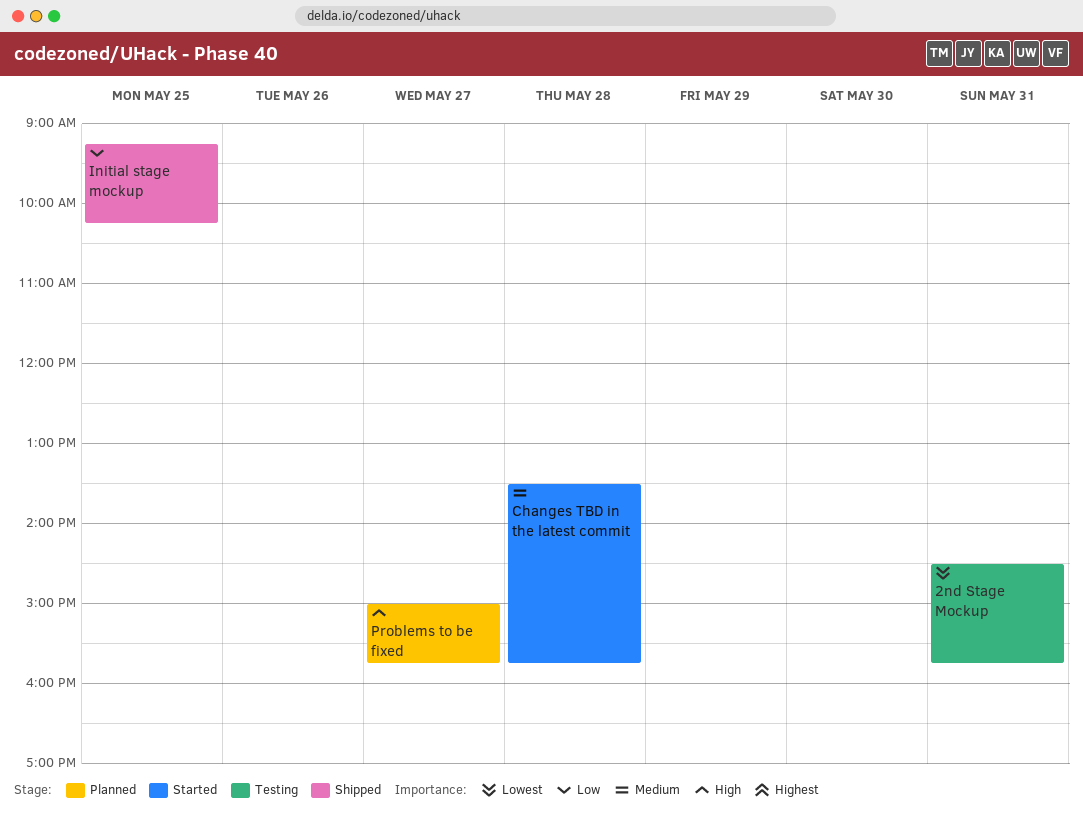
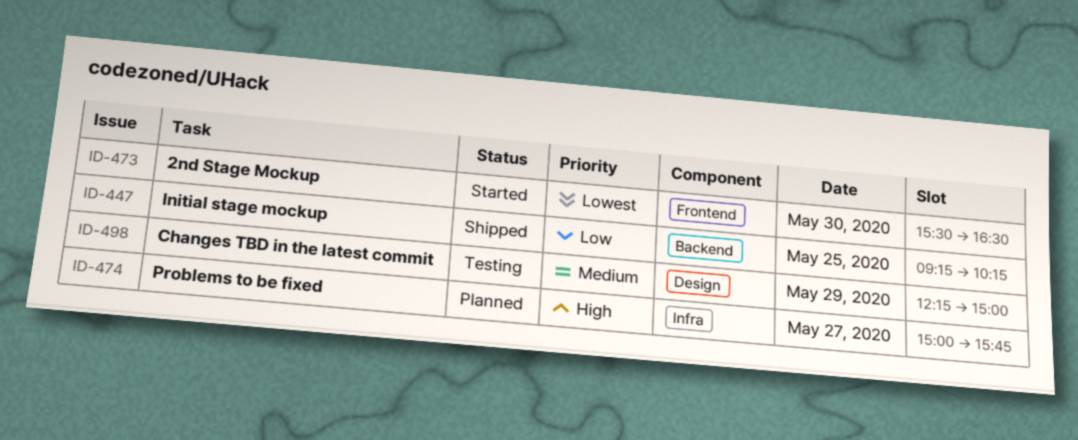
2nd Stage Mockup, status: Testing -> Started
2nd Stage Mockup, day: May 31 -> May 30
2nd Stage Mockup, begins: 14:30 -> 15:30
2nd Stage Mockup, ends: 15:45 -> 16:30
Changes TBD in the latest commit, status: Started -> Testing
Changes TBD in the latest commit, day: May 28 -> May 29
Changes TBD in the latest commit, begins: 13:30 -> 12:15
Changes TBD in the latest commit, ends: 15:45 -> 15:00

